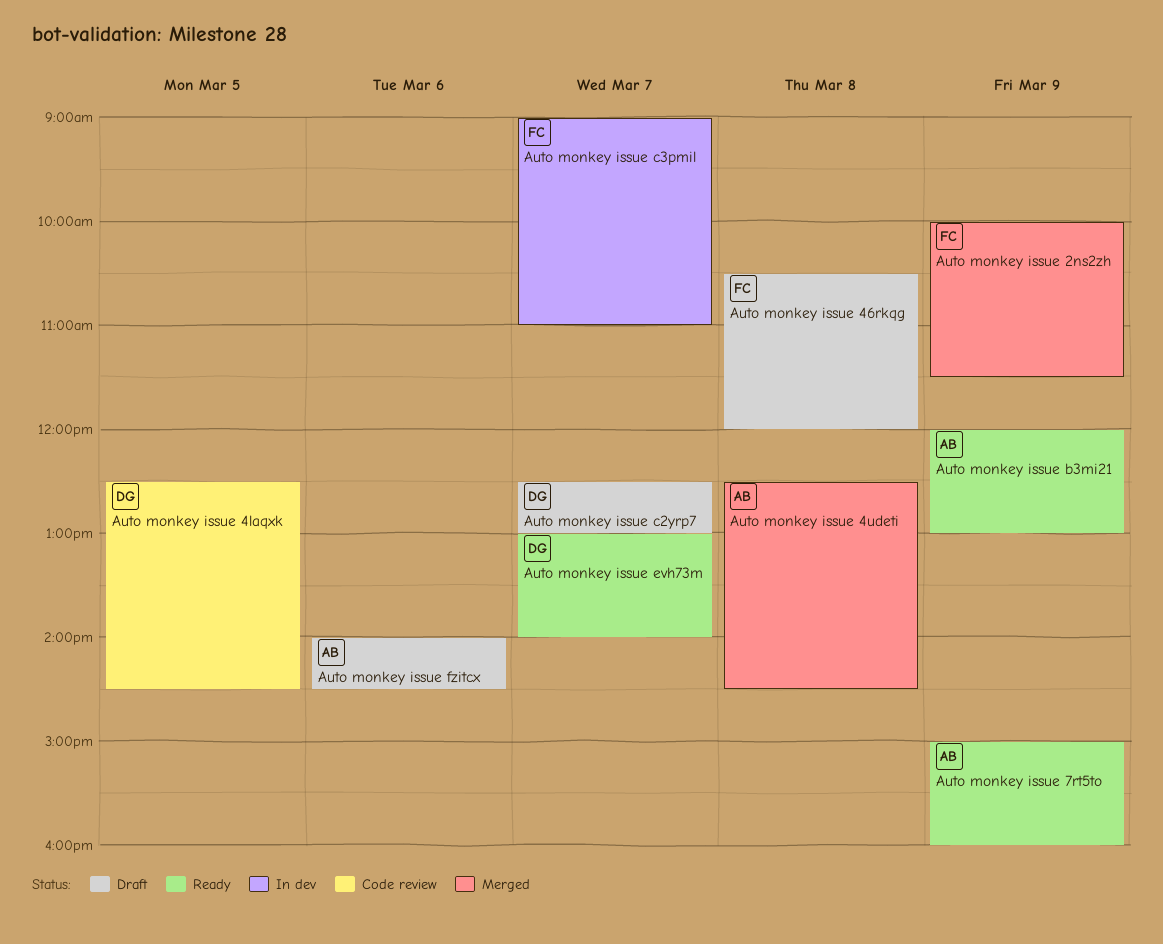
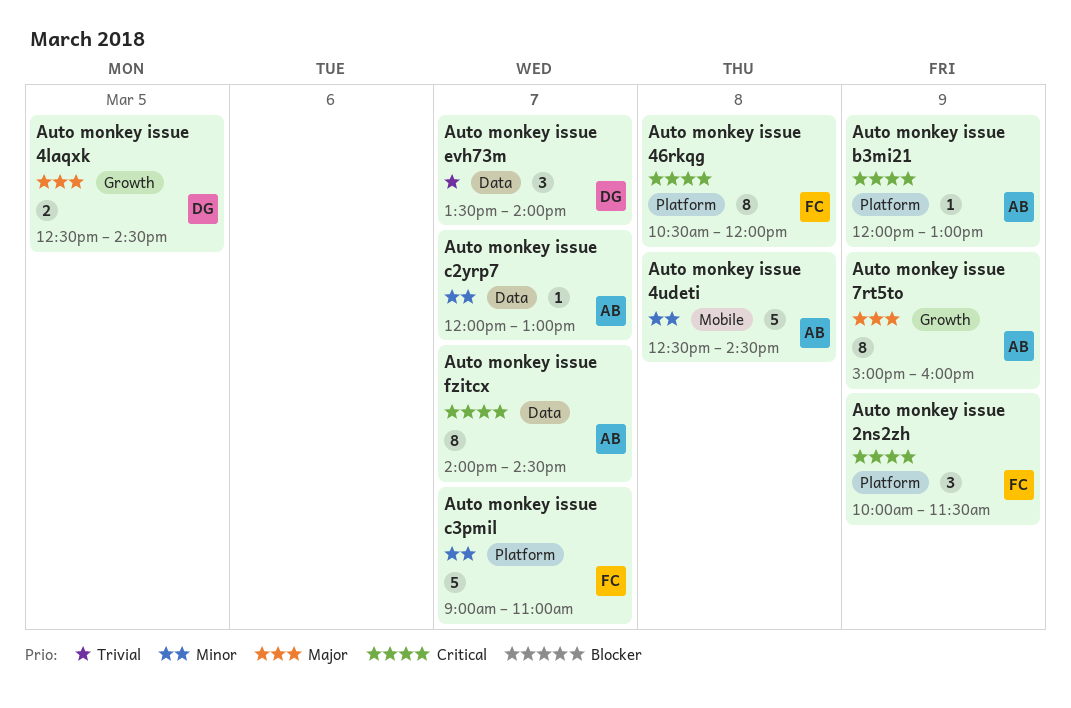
Auto monkey issue c2yrp7, owner: DG -> AB
Auto monkey issue c2yrp7, begins: 12:30 -> 12:00
Auto monkey issue evh73m, begins: 13:00 -> 13:30
Auto monkey issue fzitcx, day: Mar 6 -> Mar 7

